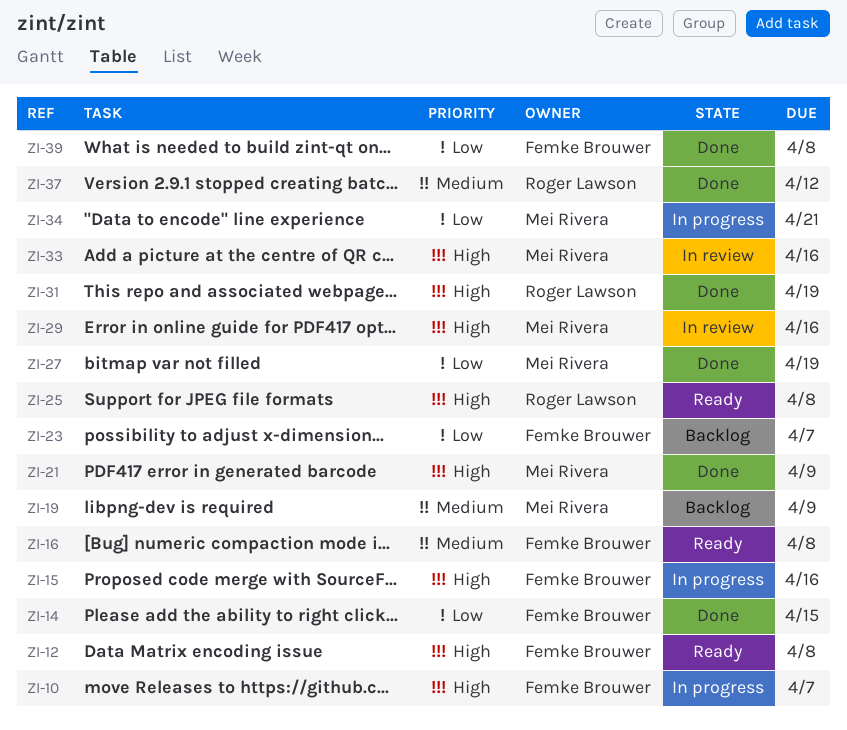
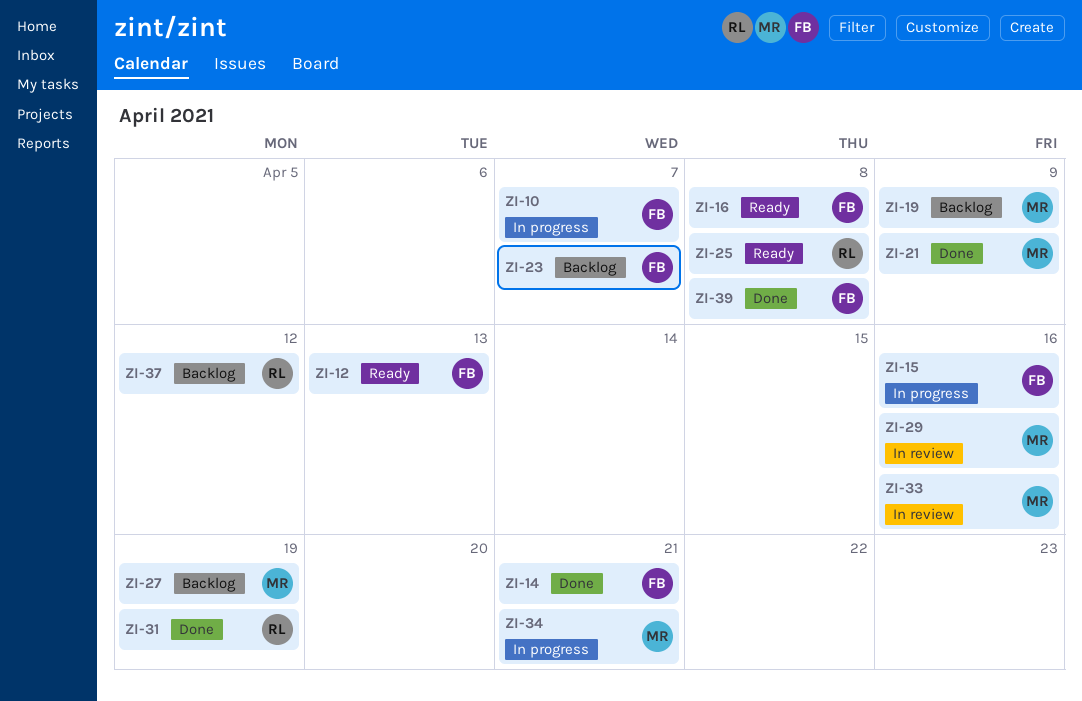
ZI-12, due: Apr 8 -> Apr 13
ZI-14, due: Apr 15 -> Apr 21
ZI-27, status: Done -> Backlog
ZI-37, status: Done -> Backlog

